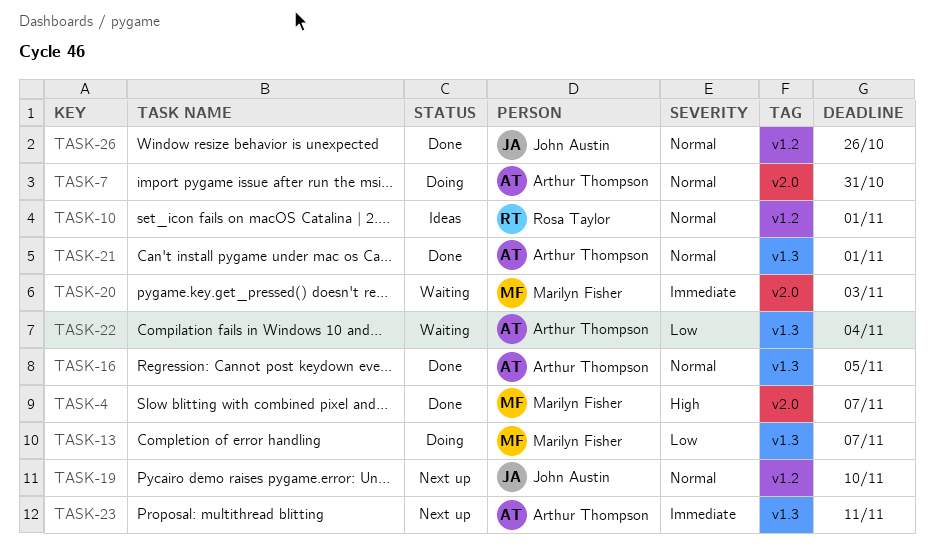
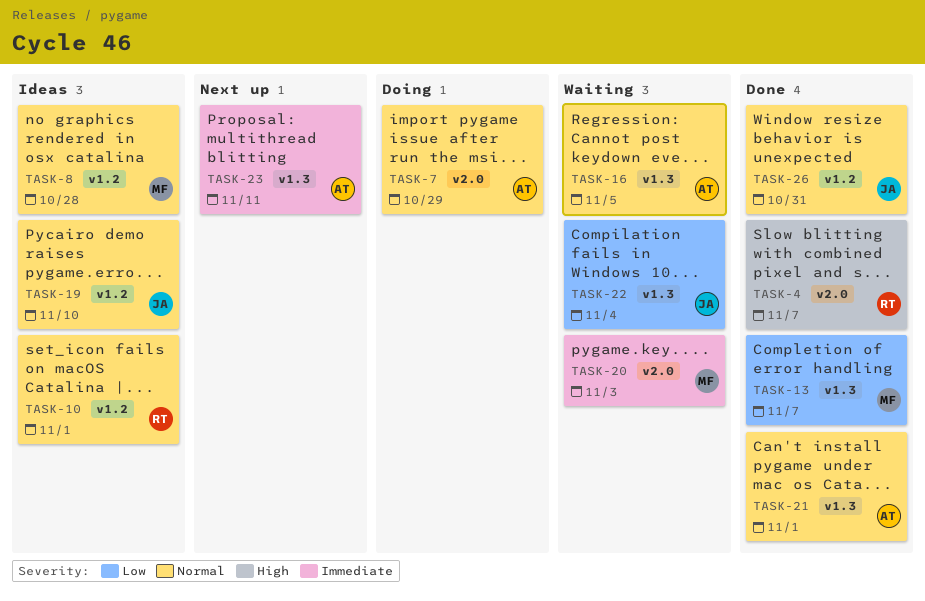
TASK-4, owner: Marilyn Fisher -> Rosa Taylor
TASK-7, due: Oct 31 -> Oct 29
TASK-8: none -> present
TASK-13, status: Doing -> Done
TASK-16, status: Done -> Waiting
TASK-19, status: Next up -> Ideas
TASK-22, owner: Arthur Thompson -> John Austin
TASK-26, due: Oct 26 -> Oct 31

